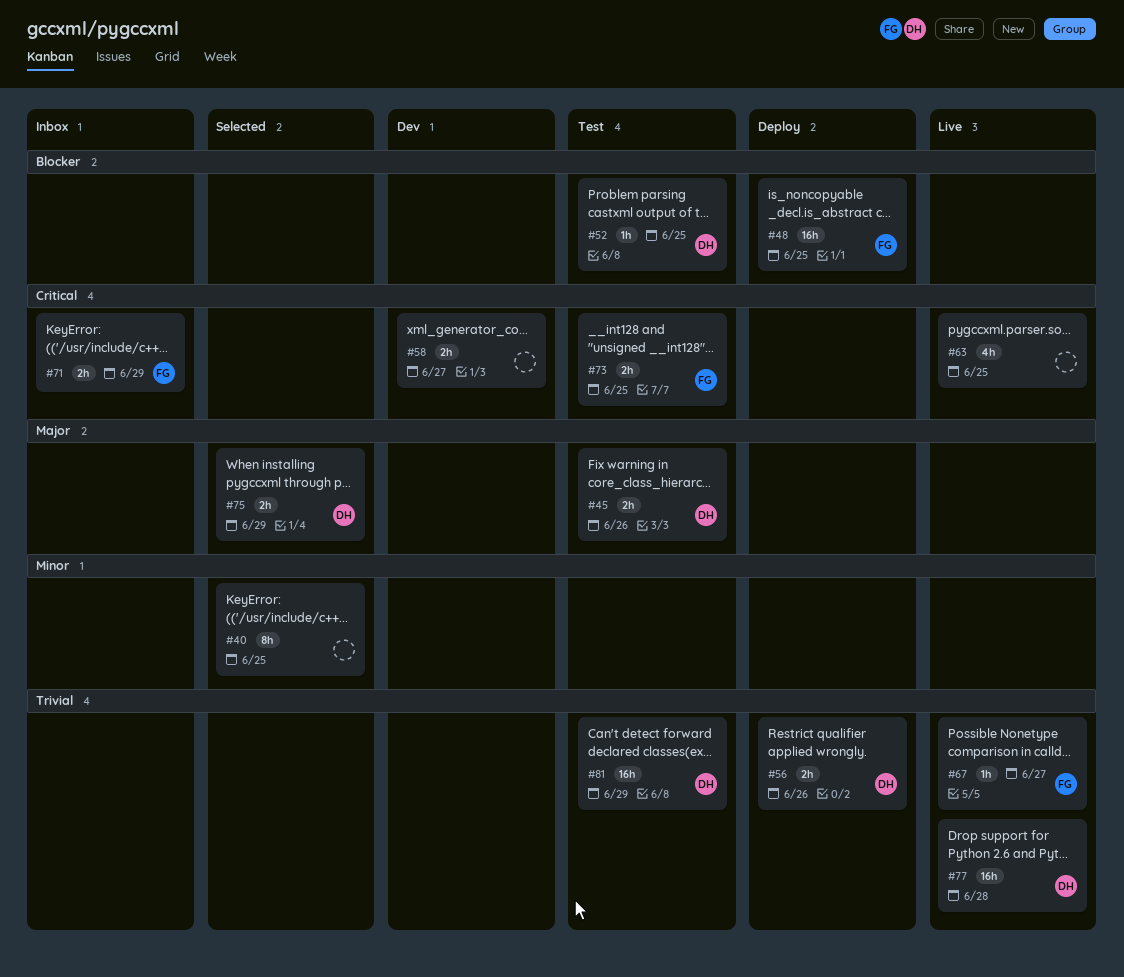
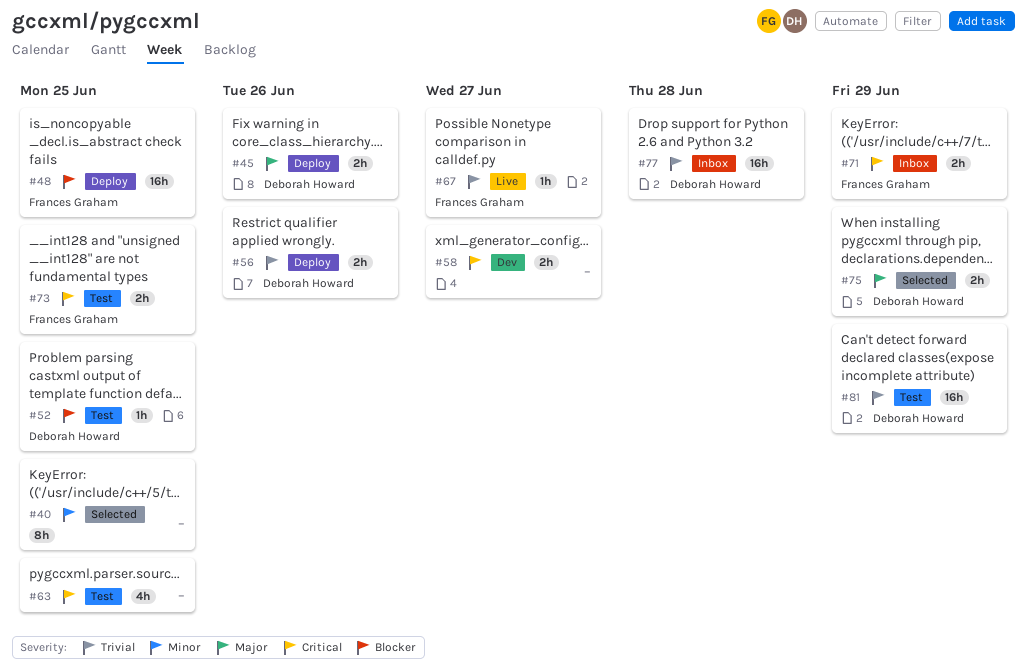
#45, status: Test -> Deploy
#63, status: Live -> Test
#77, status: Live -> Inbox

